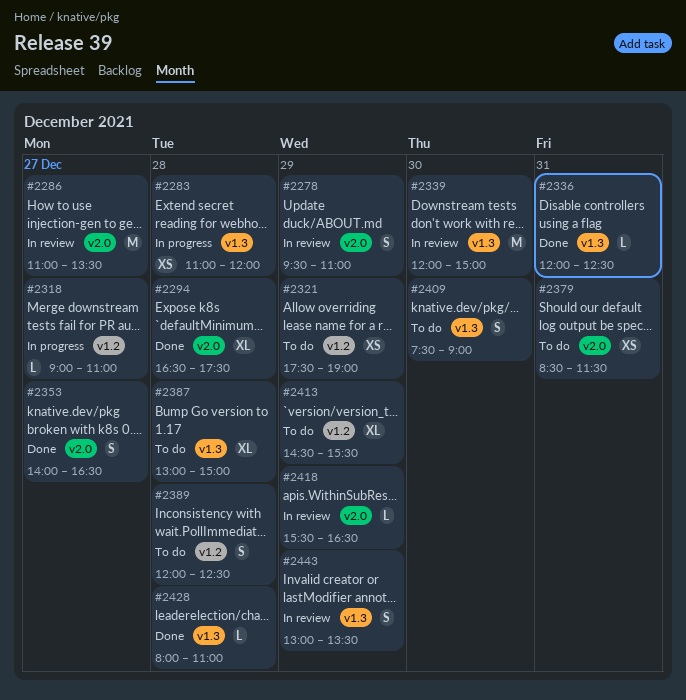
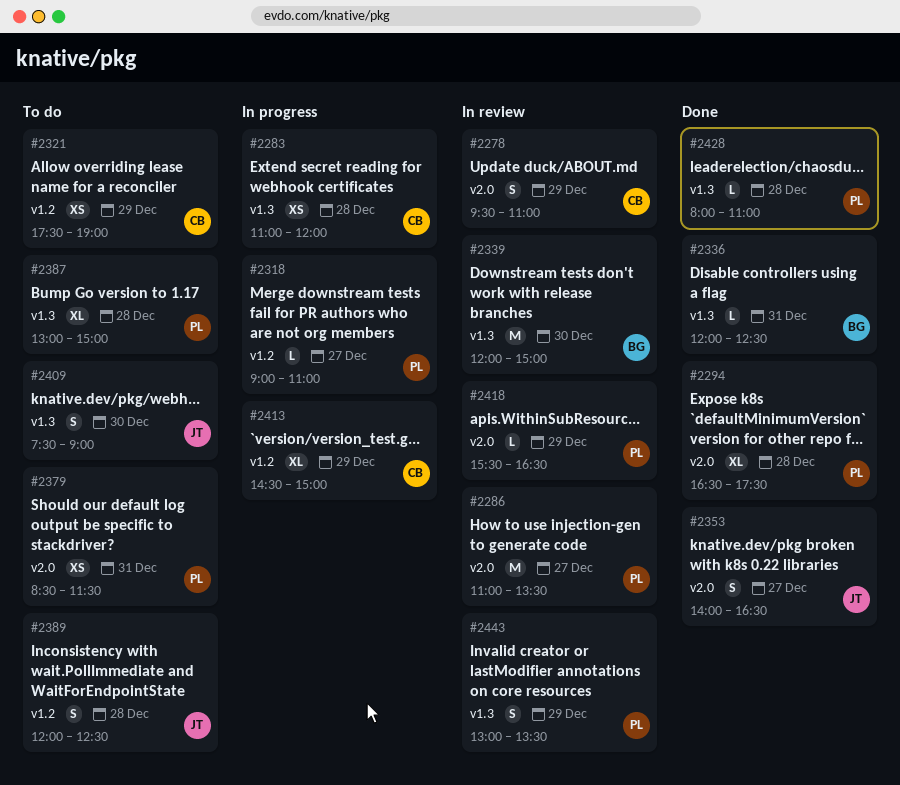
#2413, status: To do -> In progress
#2413, ends: 15:30 -> 15:00

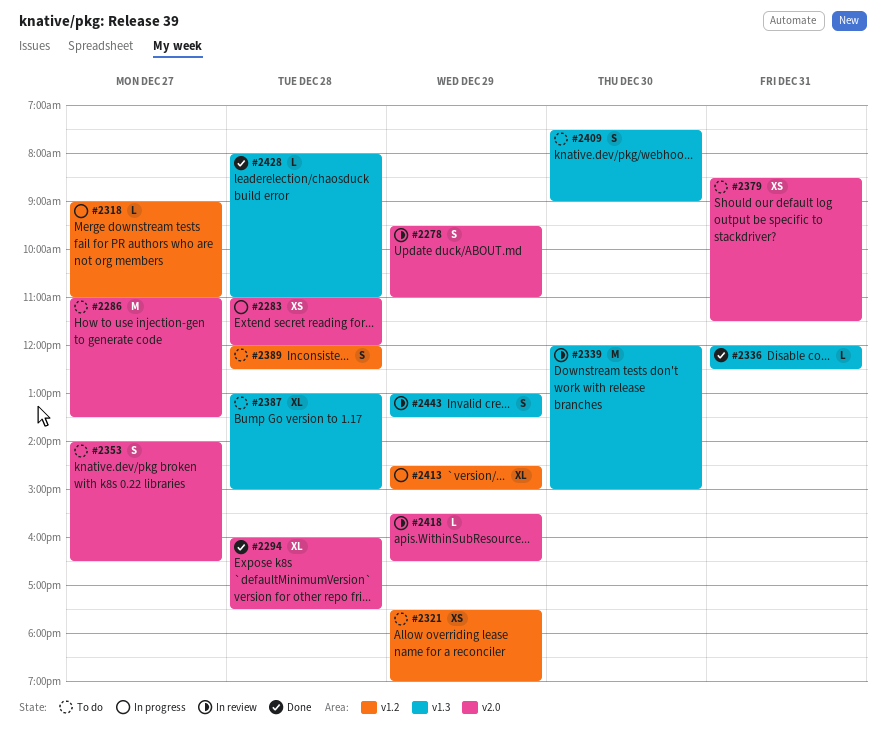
#2283, label: v1.3 -> v2.0
#2286, status: In review -> To do
#2294, begins: 16:30 -> 16:00
#2353, status: Done -> To do

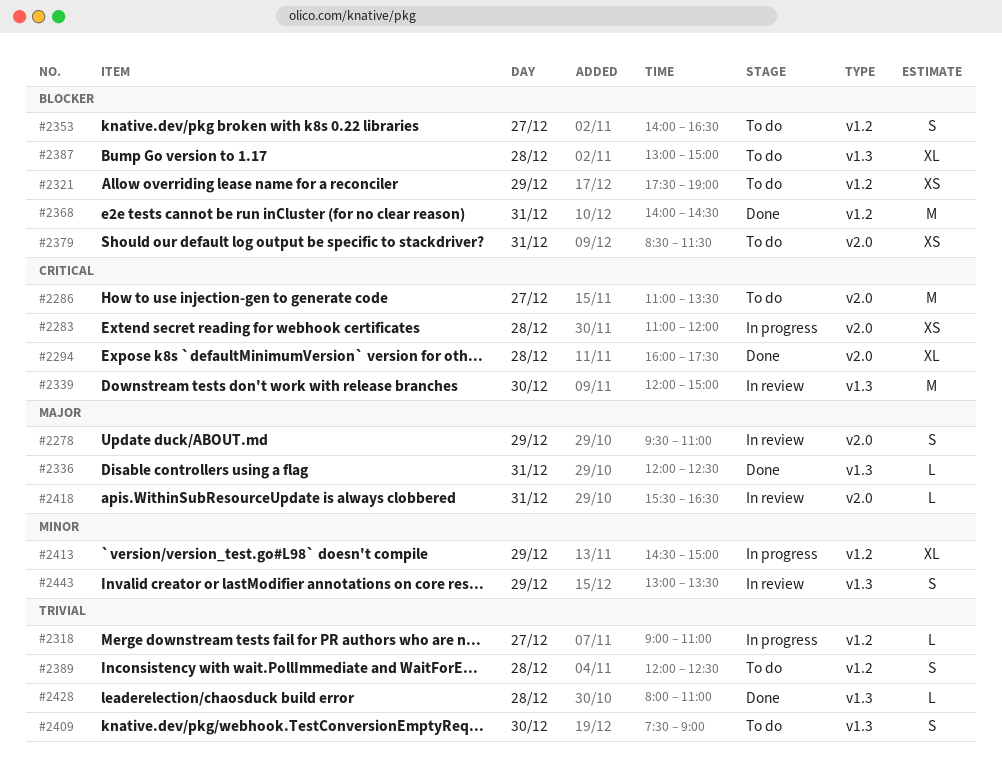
#2353, label: v2.0 -> v1.2
#2368: none -> present
#2418, day: Dec 29 -> Dec 31

